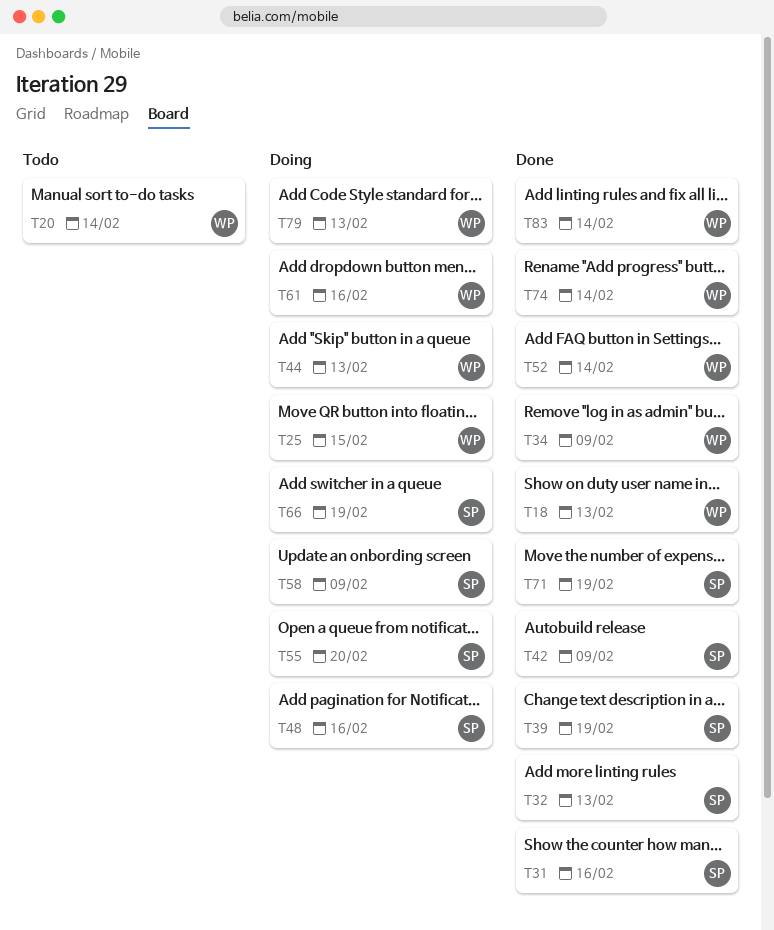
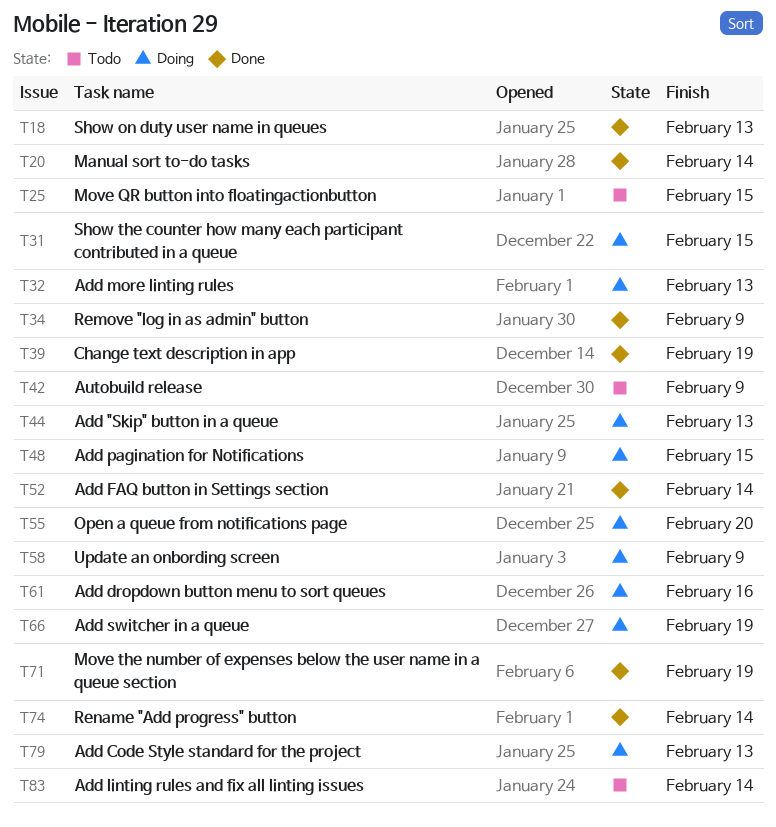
T20, status: Todo -> Done
T25, status: Doing -> Todo
T31, status: Done -> Doing
T31, due: Feb 16 -> Feb 15
T32, status: Done -> Doing
T42, status: Done -> Todo
T48, due: Feb 16 -> Feb 15
T83, status: Done -> Todo

